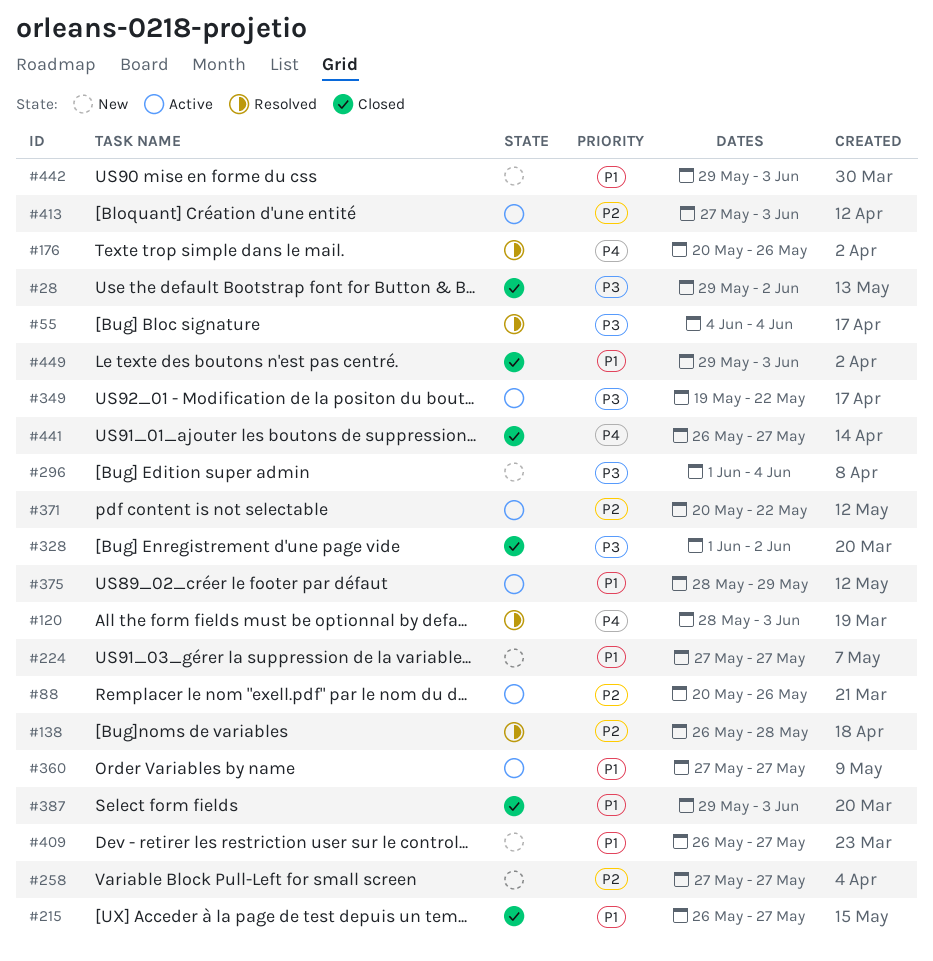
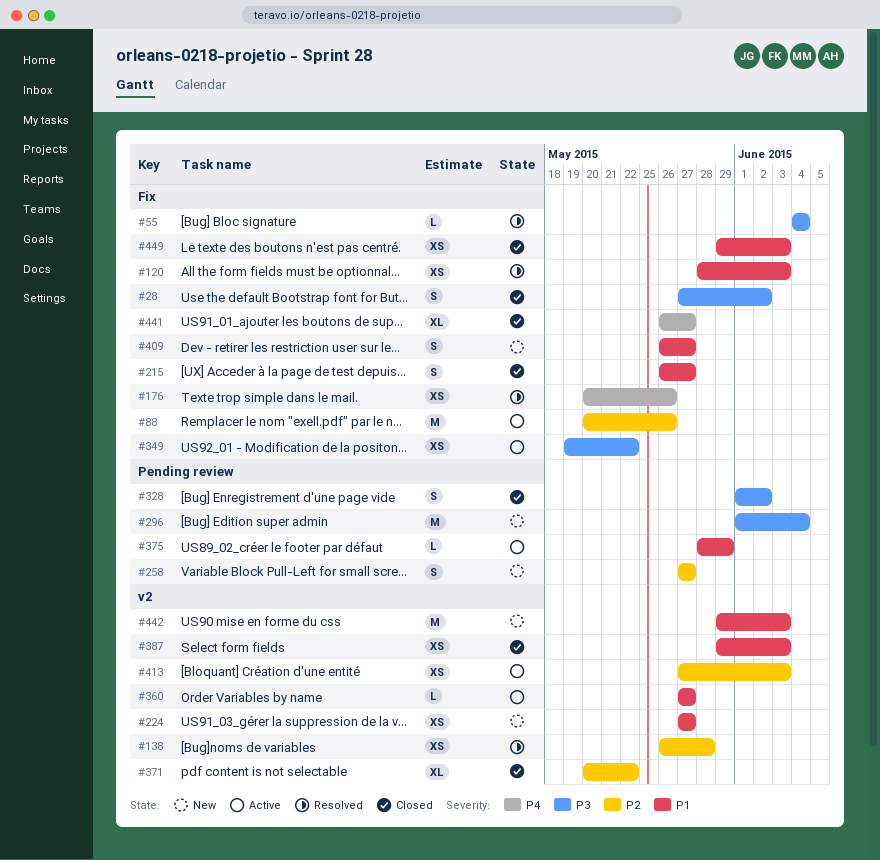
#28, start: May 29 -> May 27
#120, priority: P4 -> P1
#371, status: Active -> Closed

